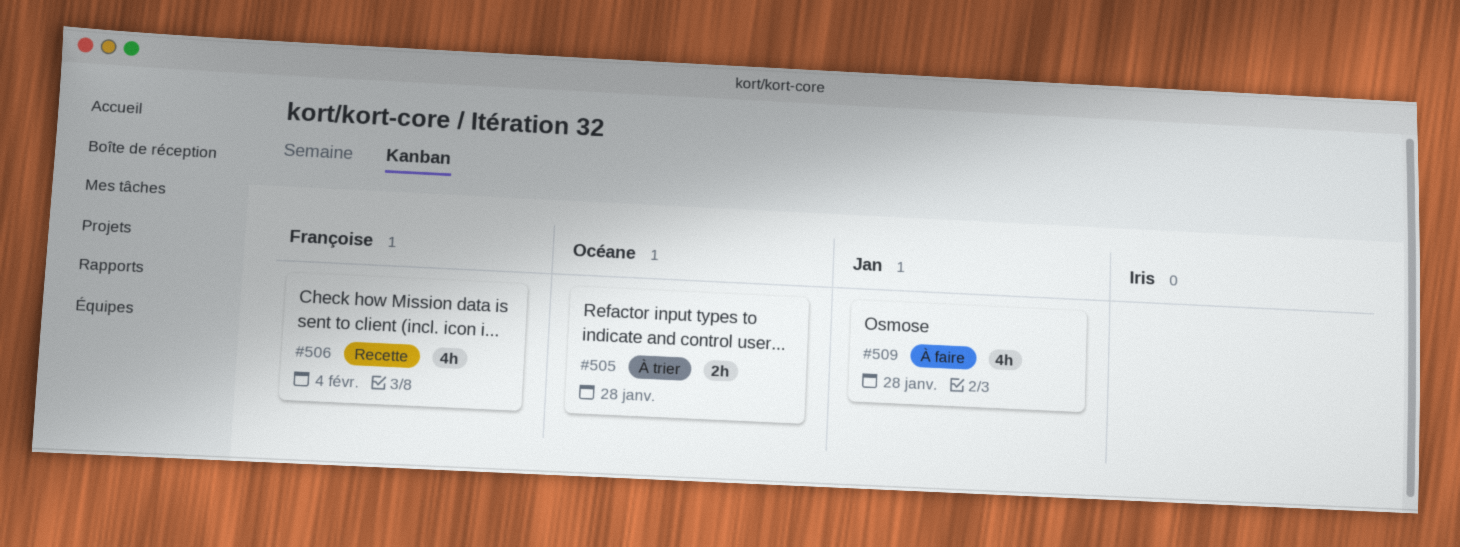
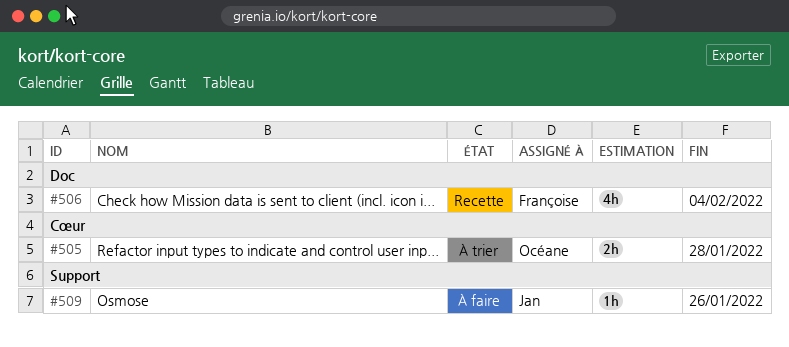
#509, estimate: 4h -> 1h
#509, due: Jan 28 -> Jan 26

